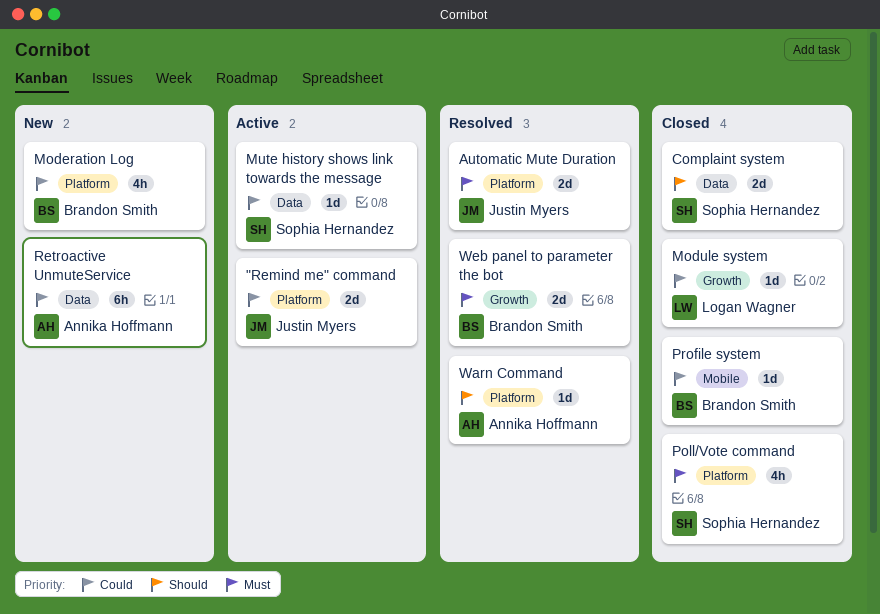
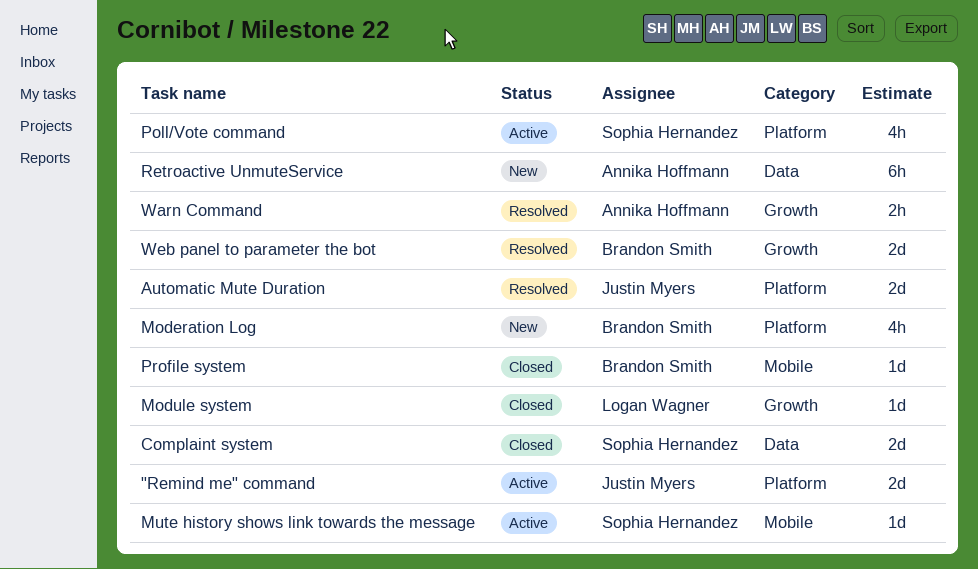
Mute history shows link towards the message, label: Data -> Mobile
Poll/Vote command, status: Closed -> Active
Warn Command, label: Platform -> Growth
Warn Command, estimate: 1d -> 2h

